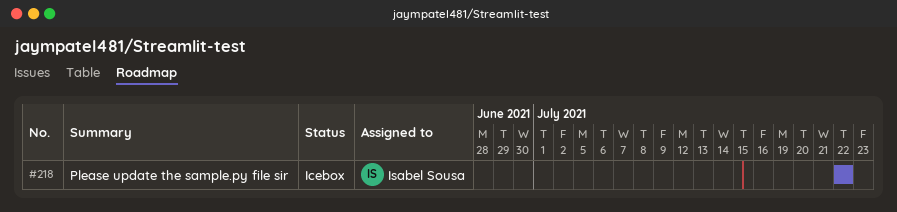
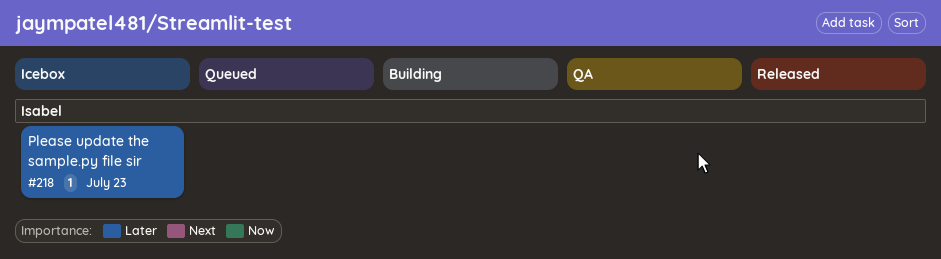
#218, due: Jul 22 -> Jul 23

